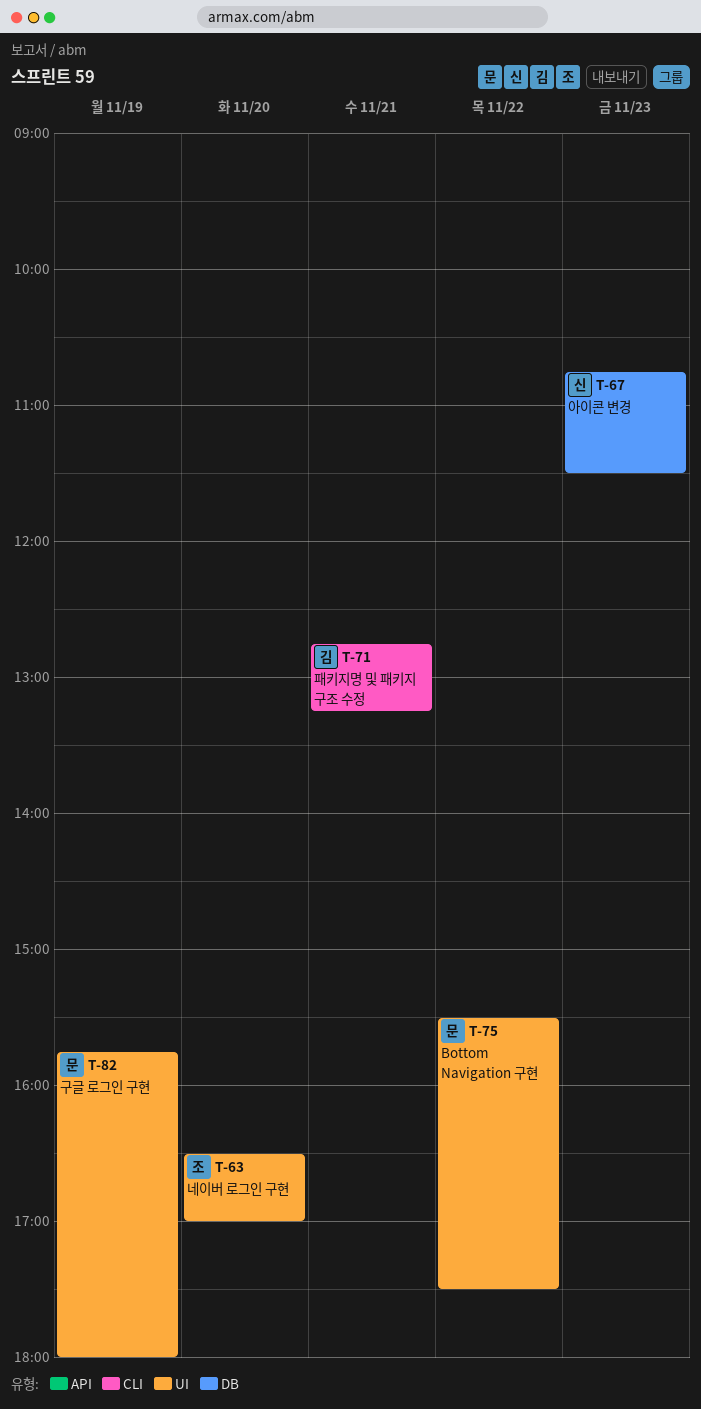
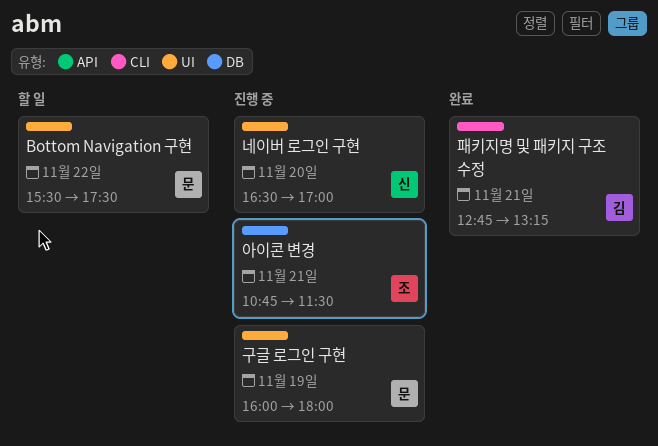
구글 로그인 구현, begins: 15:45 -> 16:00
네이버 로그인 구현, owner: 조 -> 신
아이콘 변경, owner: 신 -> 조
아이콘 변경, day: Nov 23 -> Nov 21

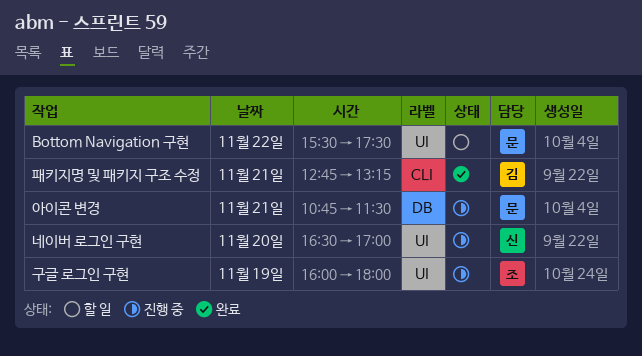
구글 로그인 구현, owner: 문 -> 조
아이콘 변경, owner: 조 -> 문

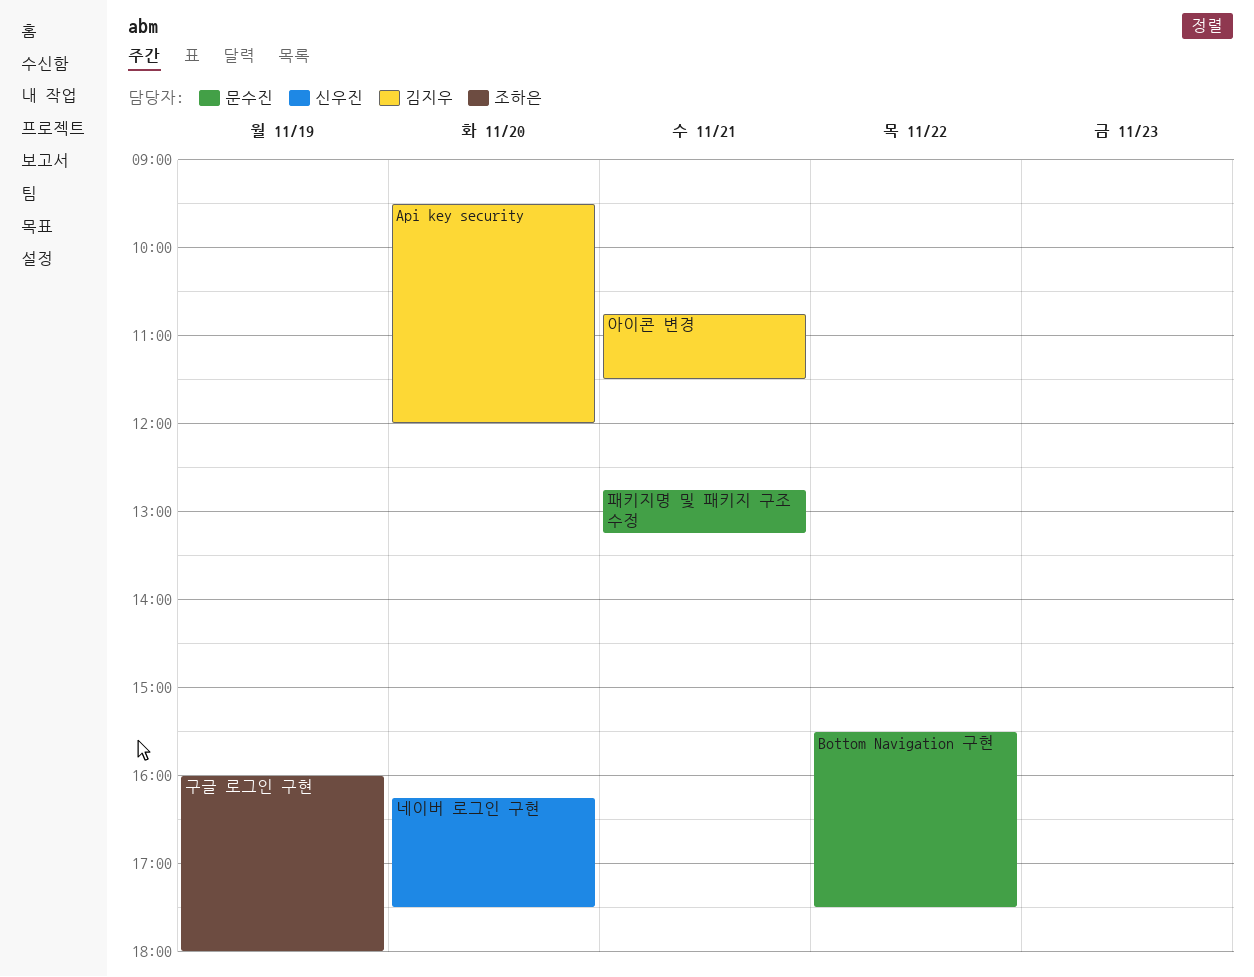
Api key security: none -> present
네이버 로그인 구현, begins: 16:30 -> 16:15
네이버 로그인 구현, ends: 17:00 -> 17:30
아이콘 변경, owner: 문수진 -> 김지우
패키지명 및 패키지 구조 수정, owner: 김지우 -> 문수진

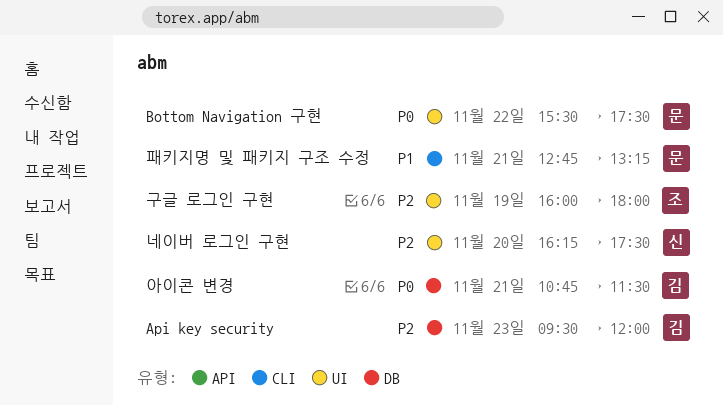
Api key security, day: Nov 20 -> Nov 23

